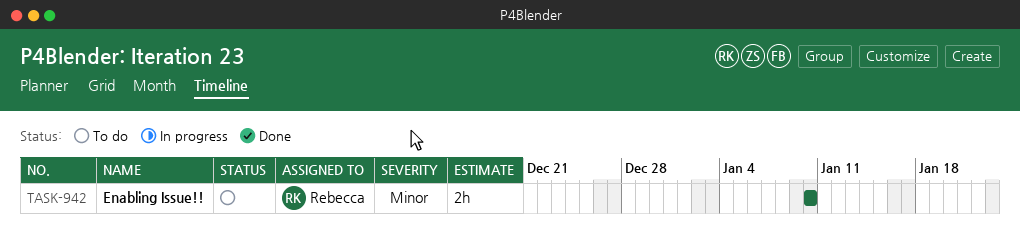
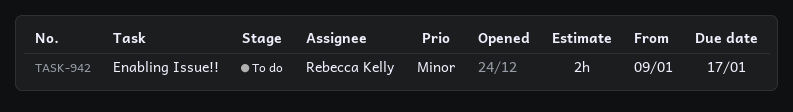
TASK-942, start: Jan 10 -> Jan 9
TASK-942, due: Jan 10 -> Jan 17

